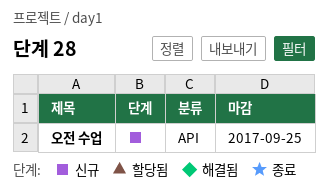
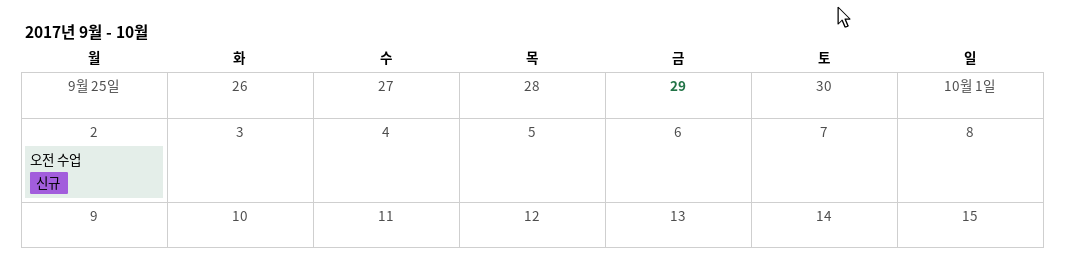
오전 수업, due: Sep 25 -> Oct 2

